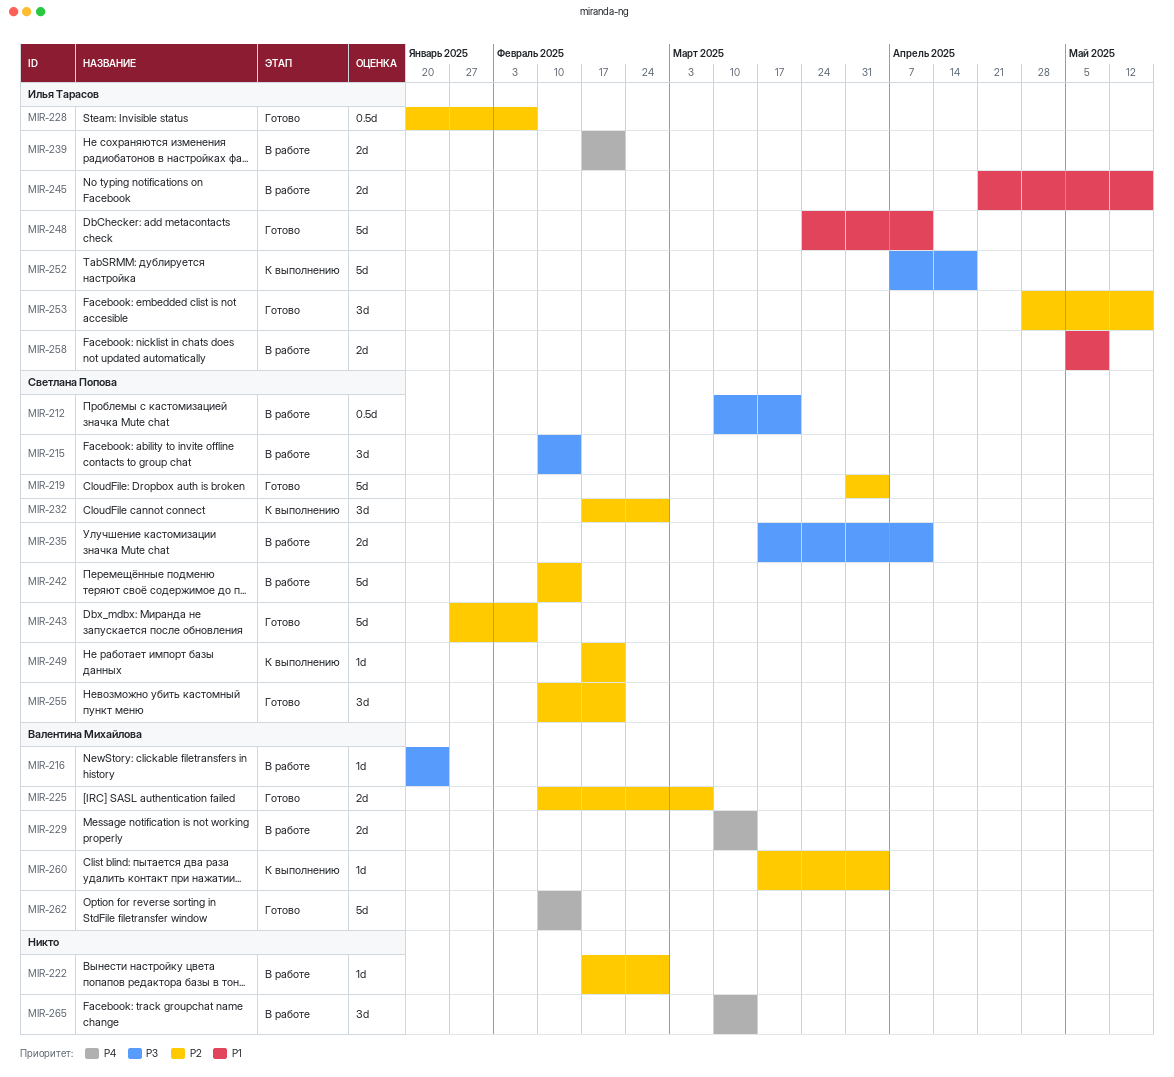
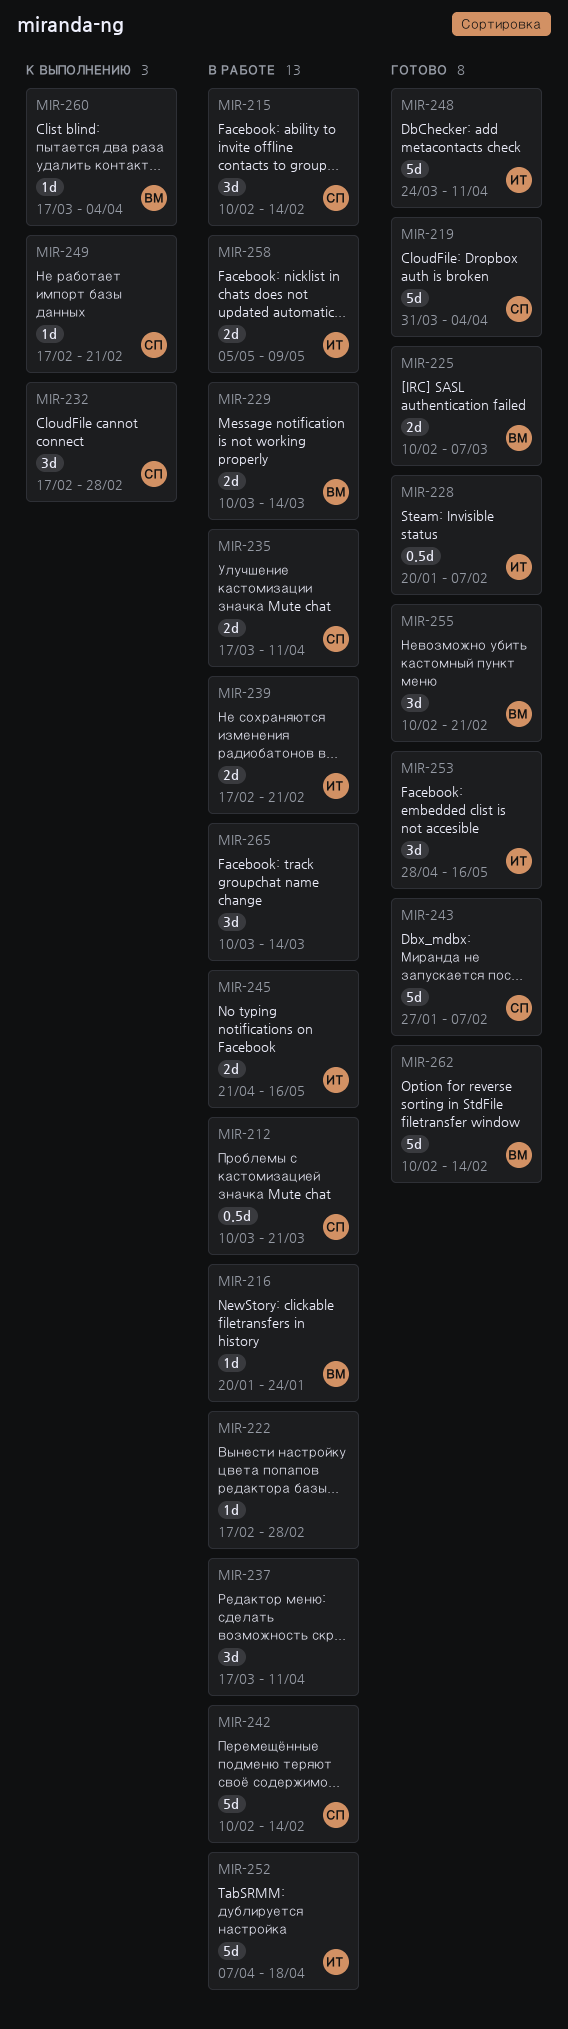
MIR-237: none -> present
MIR-252, status: К выполнению -> В работе
MIR-255, owner: Светлана Попова -> Валентина Михайлова

